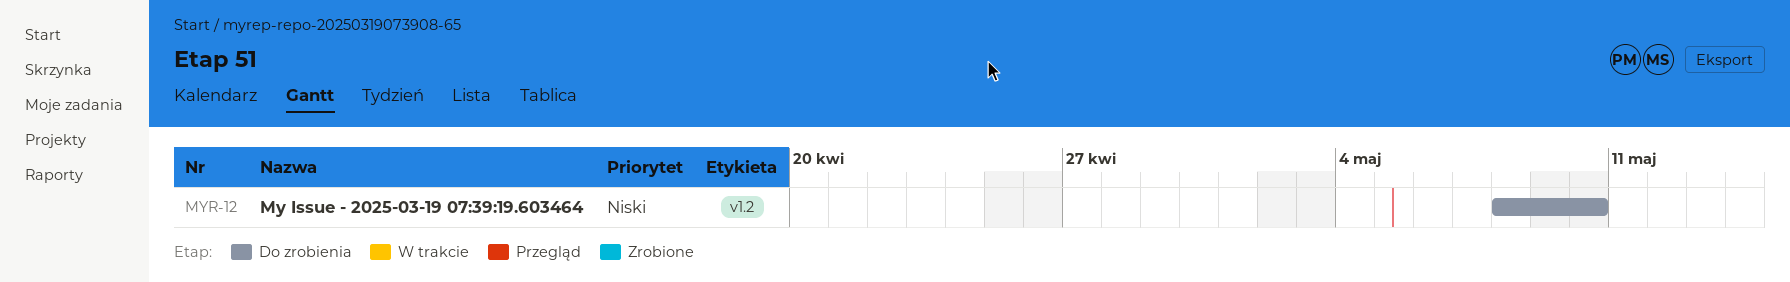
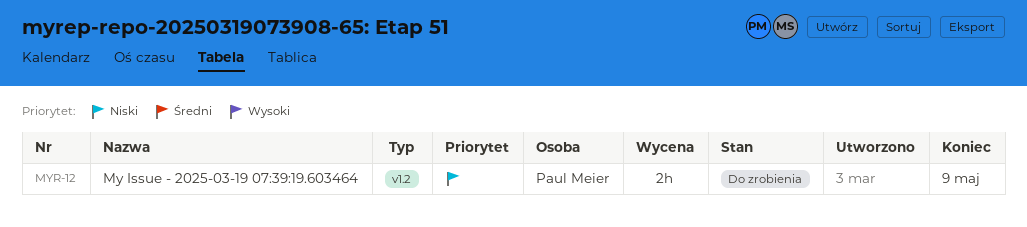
MYR-12, due: May 10 -> May 9

